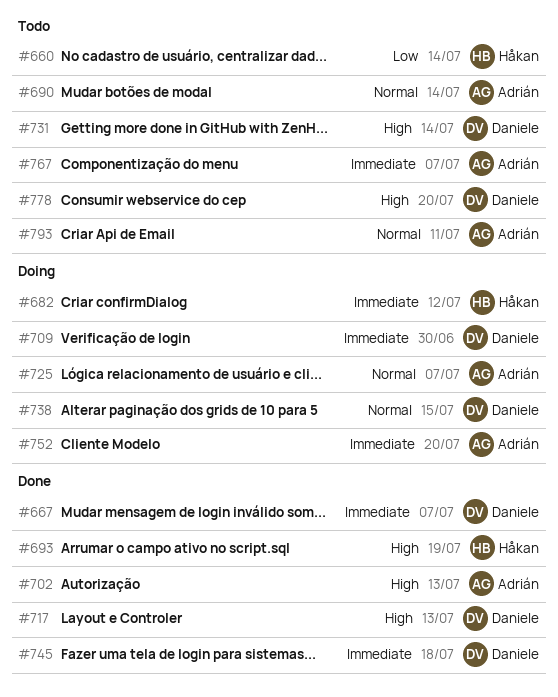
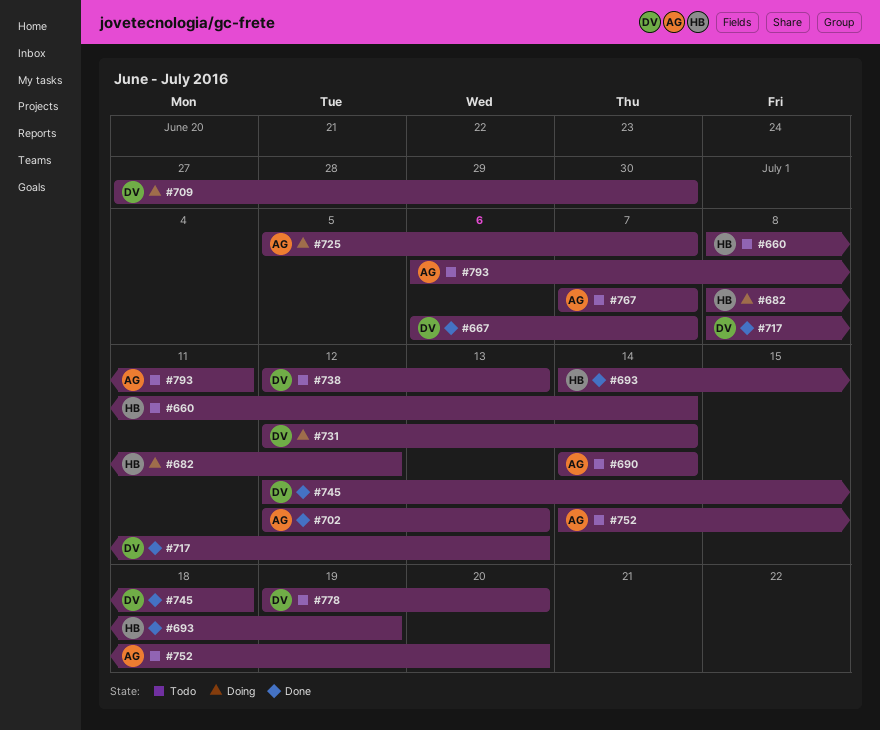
#731, status: Todo -> Doing
#738, status: Doing -> Todo
#738, due: Jul 15 -> Jul 13
#752, status: Doing -> Todo

